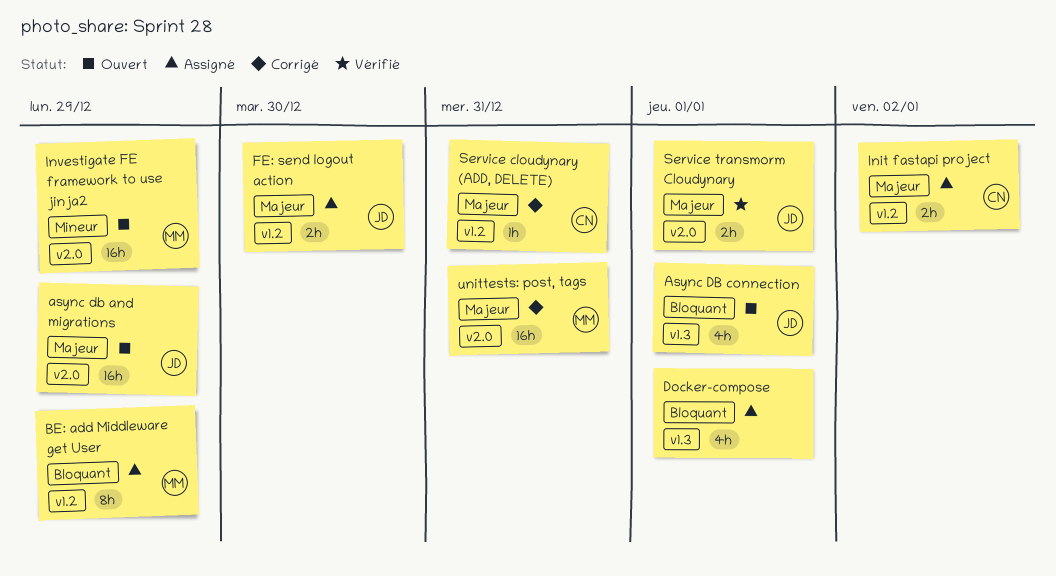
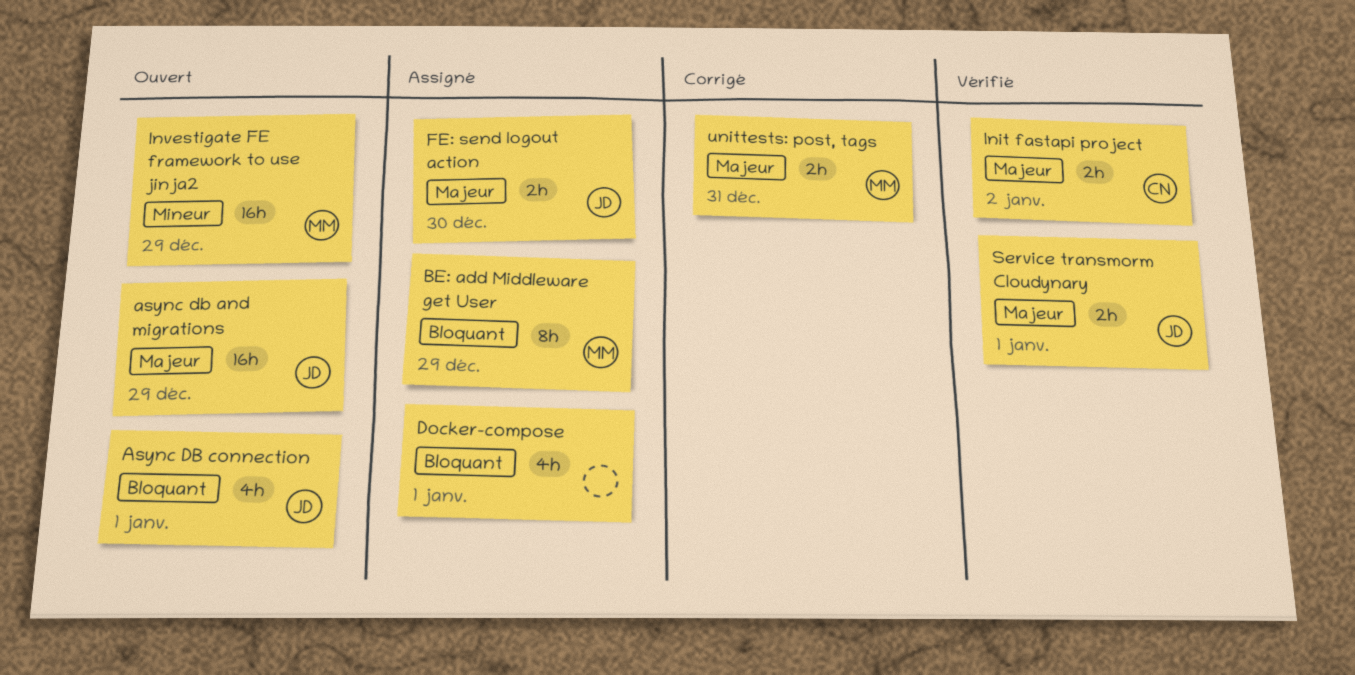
Init fastapi project, status: Assigné -> Vérifié
Service cloudynary (ADD, DELETE): present -> none
unittests: post, tags, estimate: 16h -> 2h

